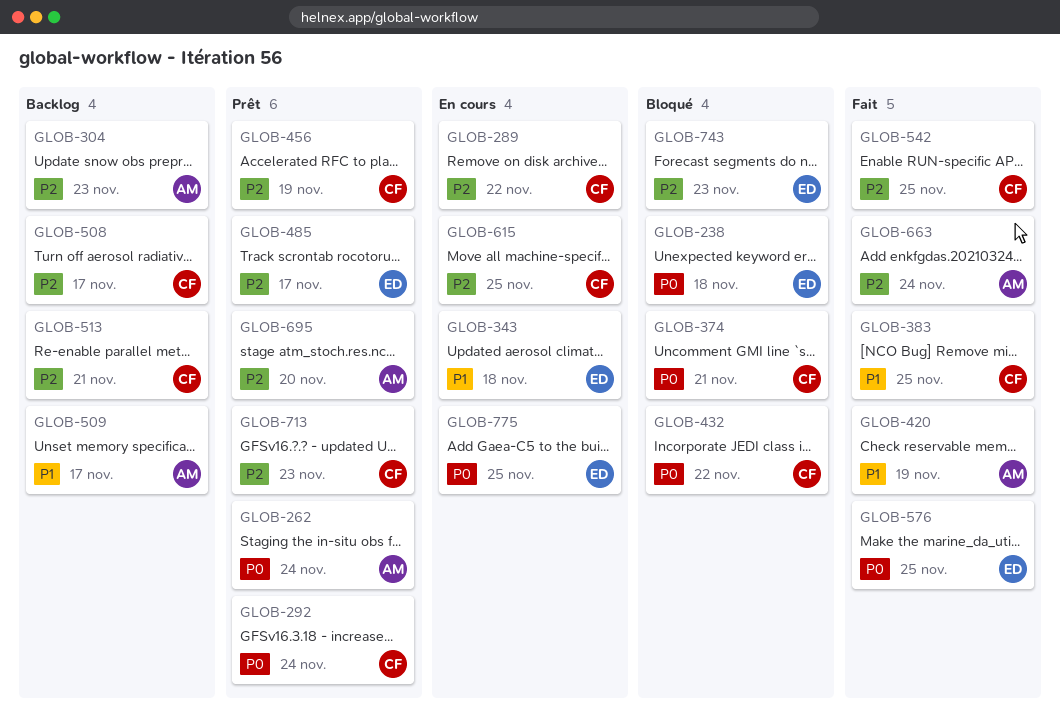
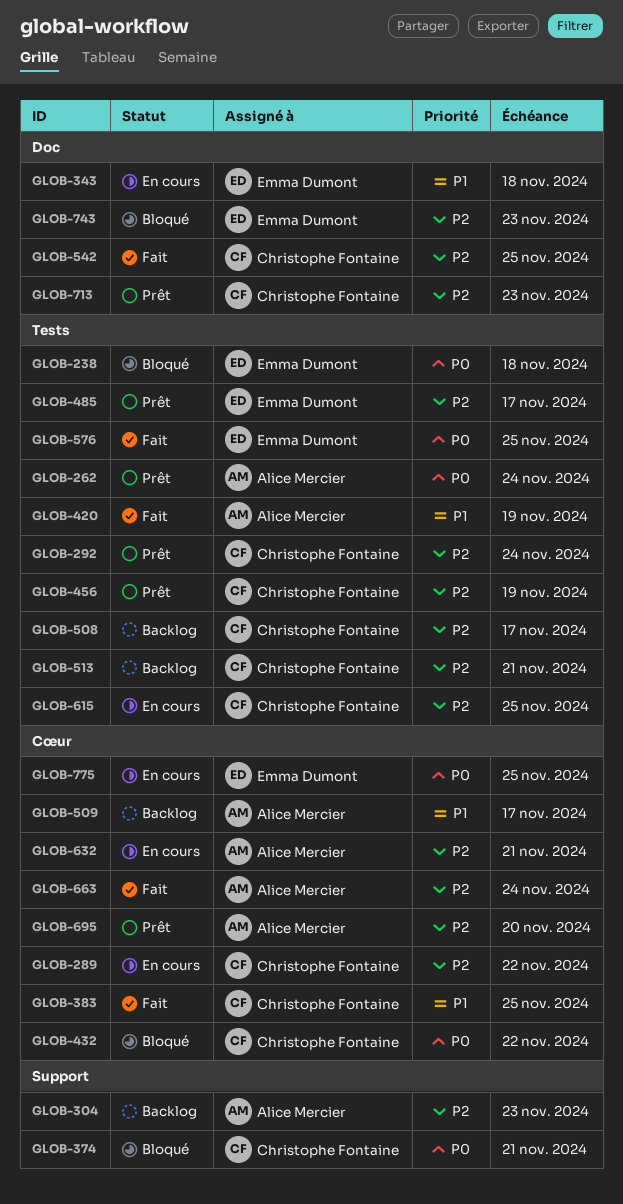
GLOB-292, priority: P0 -> P2
GLOB-632: none -> present

